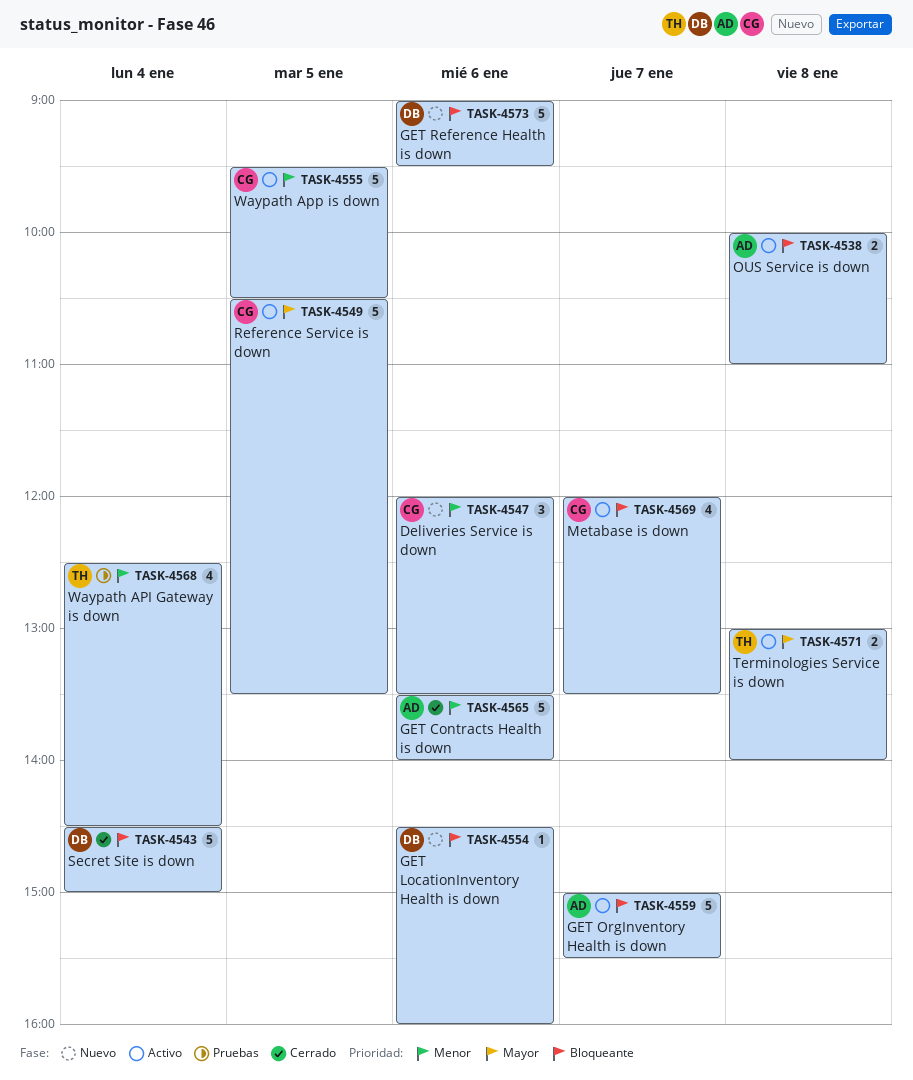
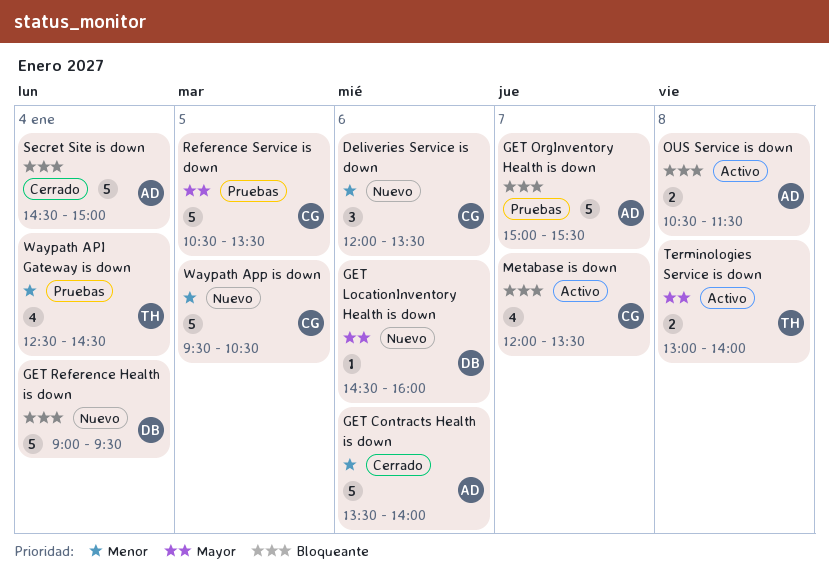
GET LocationInventory Health is down, priority: Bloqueante -> Mayor
GET OrgInventory Health is down, status: Activo -> Pruebas
GET Reference Health is down, day: Jan 6 -> Jan 4
OUS Service is down, begins: 10:00 -> 10:30
OUS Service is down, ends: 11:00 -> 11:30
Reference Service is down, status: Activo -> Pruebas
Secret Site is down, owner: DB -> AD
Waypath App is down, status: Activo -> Nuevo

